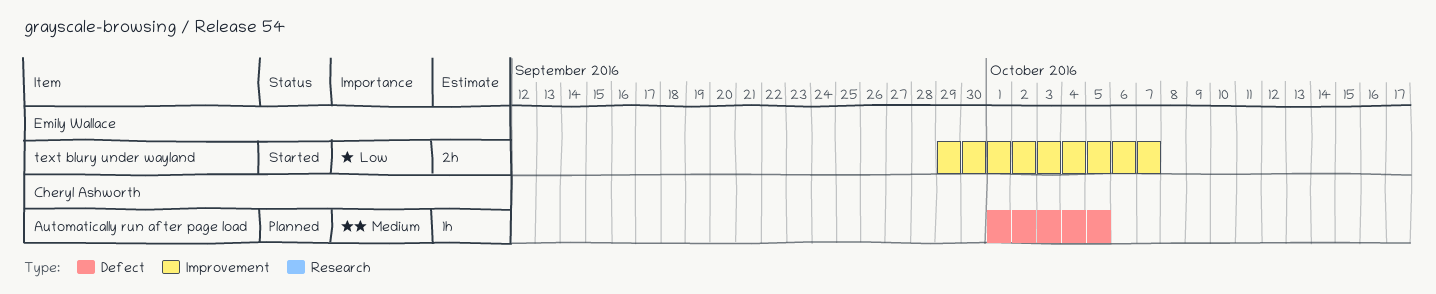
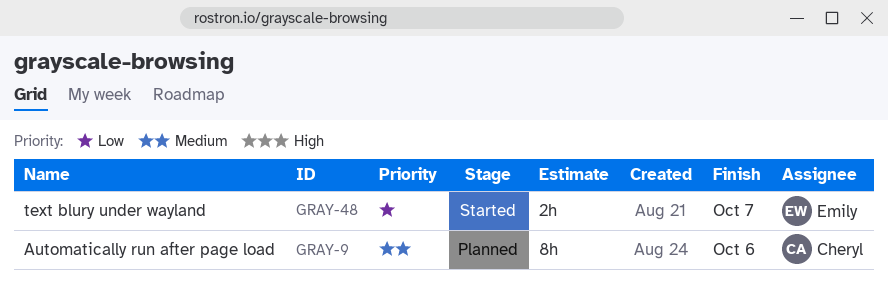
Automatically run after page load, estimate: 1h -> 8h
Automatically run after page load, due: Oct 5 -> Oct 6

